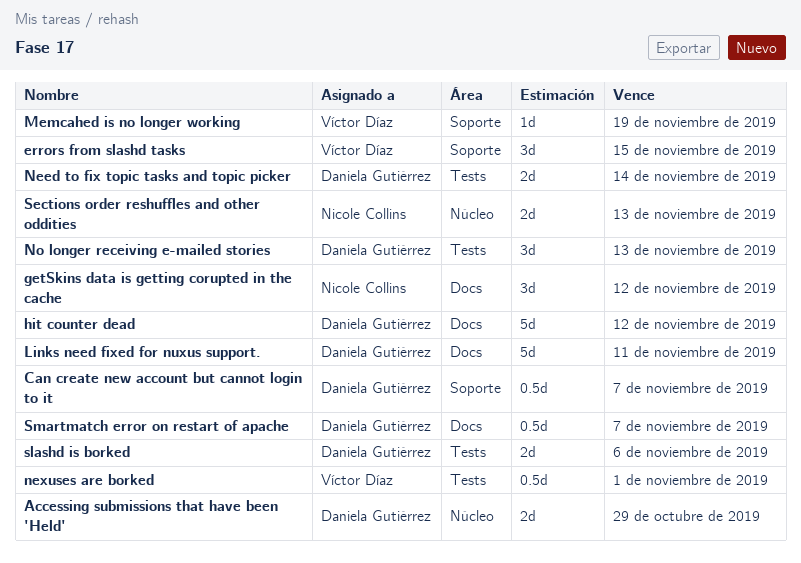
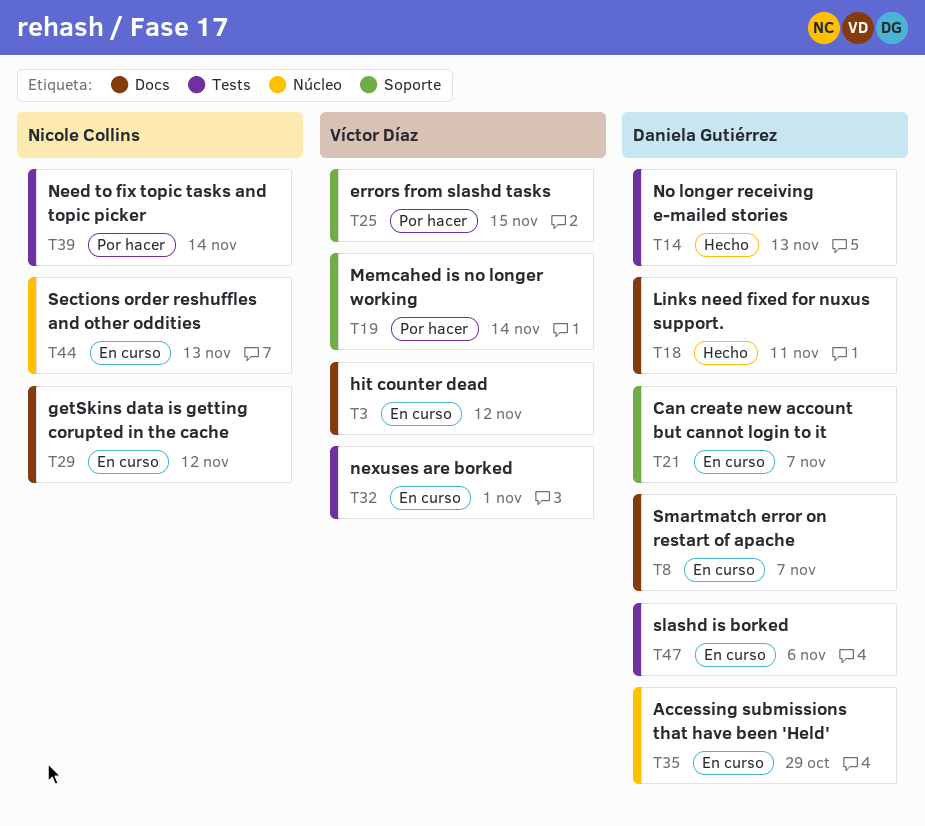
hit counter dead, owner: Daniela Gutiérrez -> Víctor Díaz
Memcahed is no longer working, due: Nov 19 -> Nov 14
Need to fix topic tasks and topic picker, owner: Daniela Gutiérrez -> Nicole Collins

